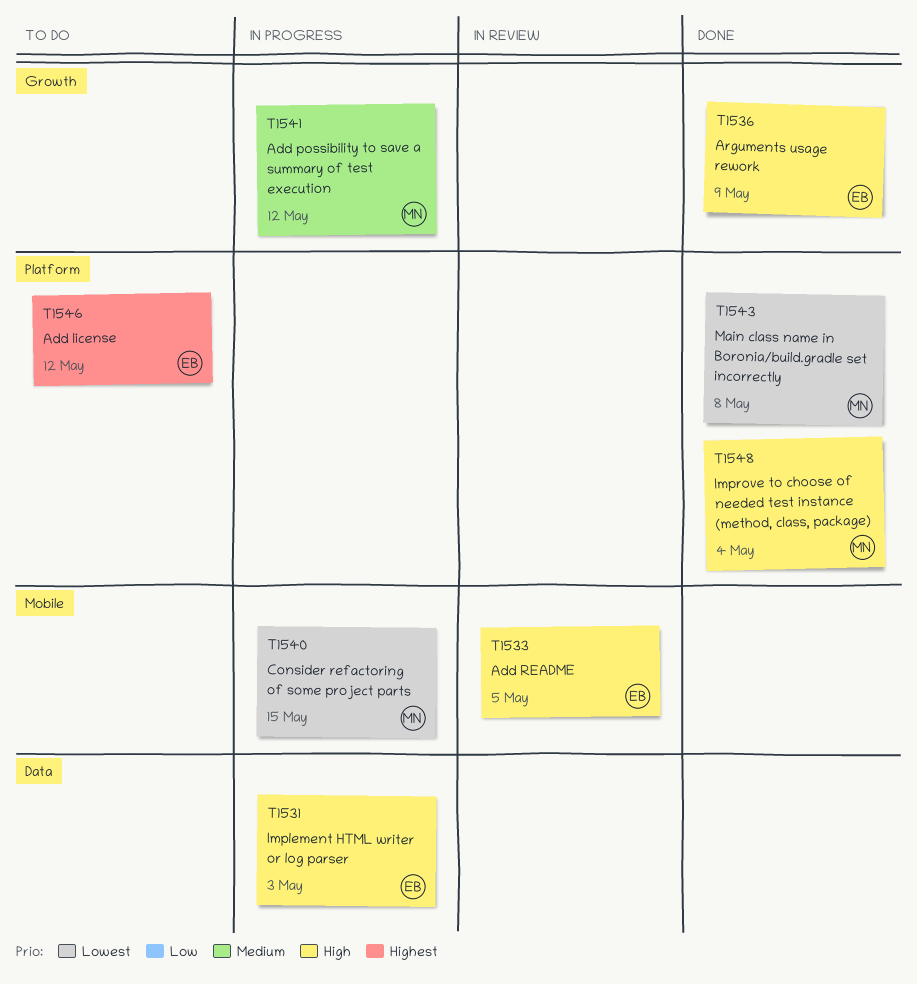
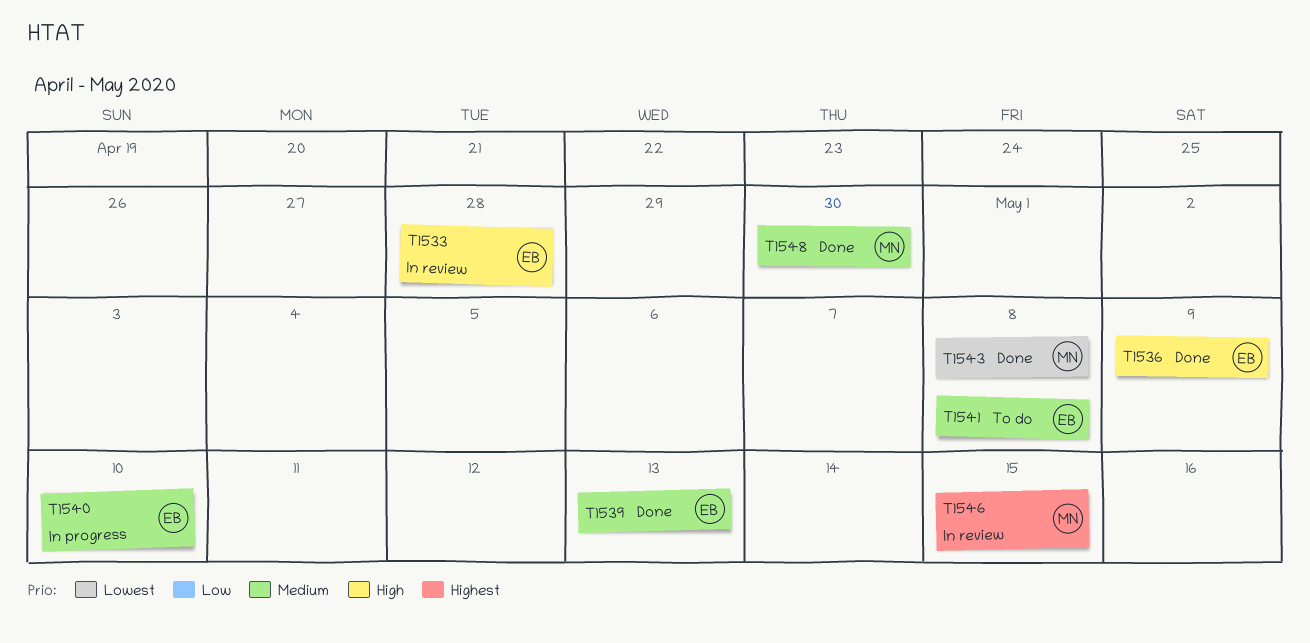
T1531: present -> none
T1533, due: May 5 -> Apr 28
T1539: none -> present
T1540, owner: MN -> EB
T1540, priority: Lowest -> Medium
T1540, due: May 15 -> May 10
T1541, status: In progress -> To do
T1541, owner: MN -> EB
T1541, due: May 12 -> May 8
T1546, status: To do -> In review
T1546, owner: EB -> MN
T1546, due: May 12 -> May 15
T1548, priority: High -> Medium
T1548, due: May 4 -> Apr 30

